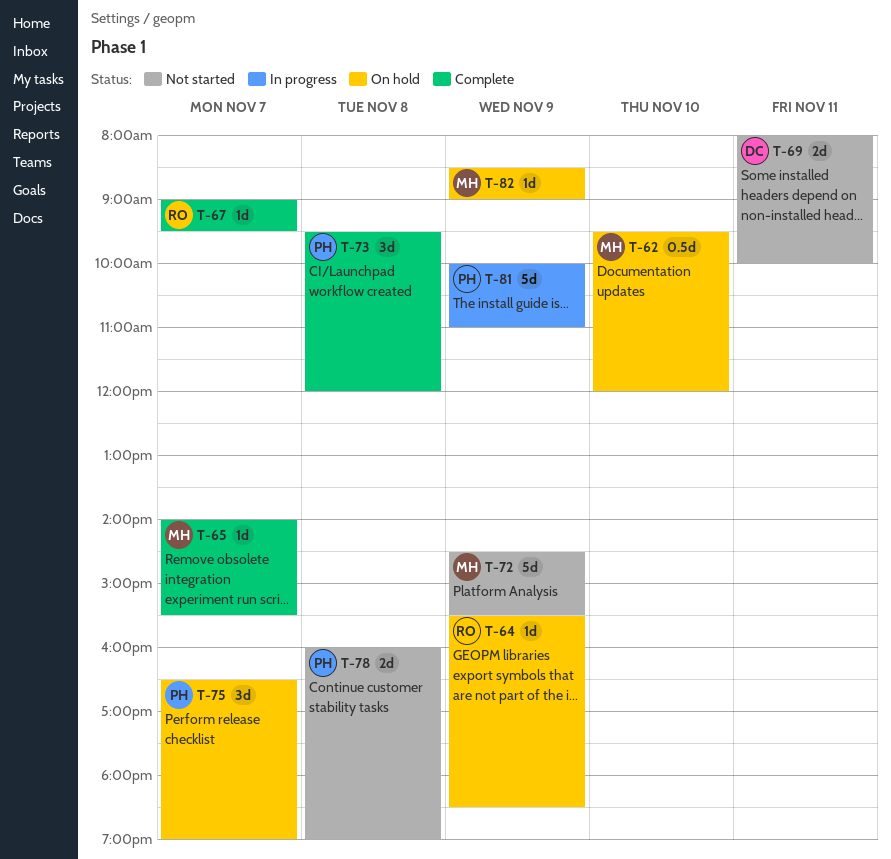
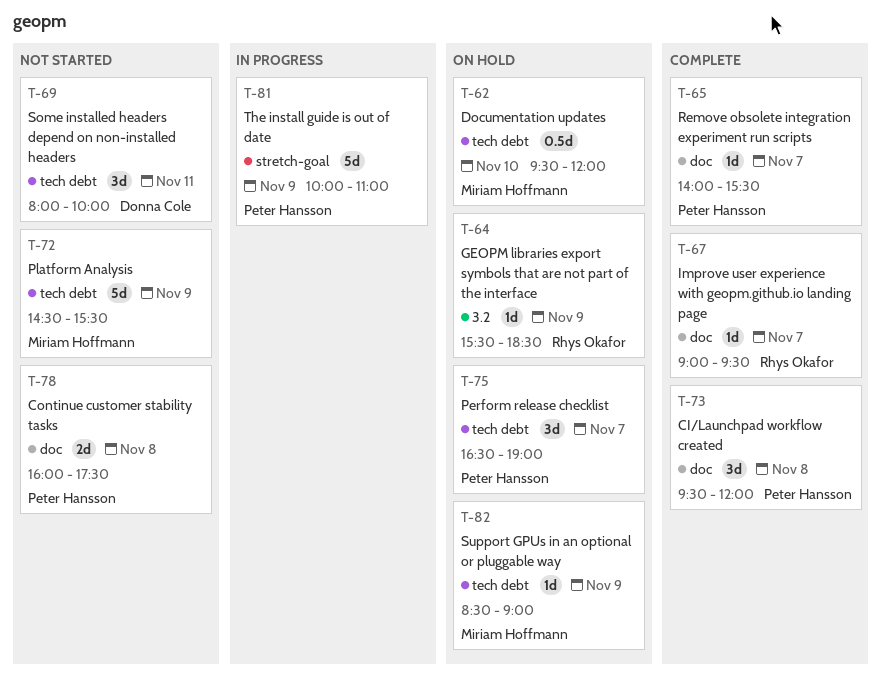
T-65, owner: Miriam Hoffmann -> Peter Hansson
T-69, estimate: 2d -> 3d
T-78, ends: 19:00 -> 17:30

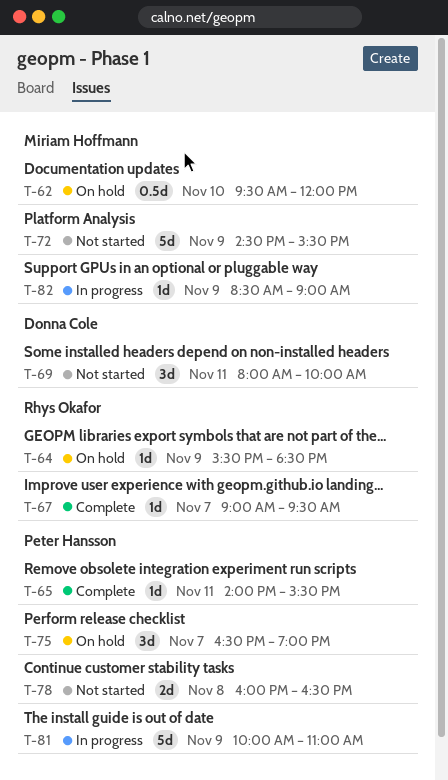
T-65, day: Nov 7 -> Nov 11
T-73: present -> none
T-78, ends: 17:30 -> 16:30
T-82, status: On hold -> In progress

